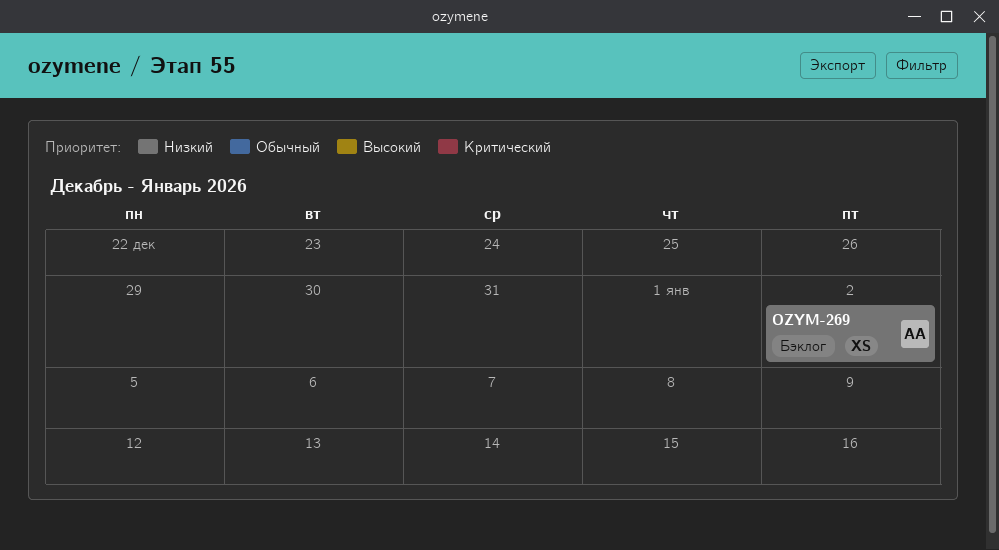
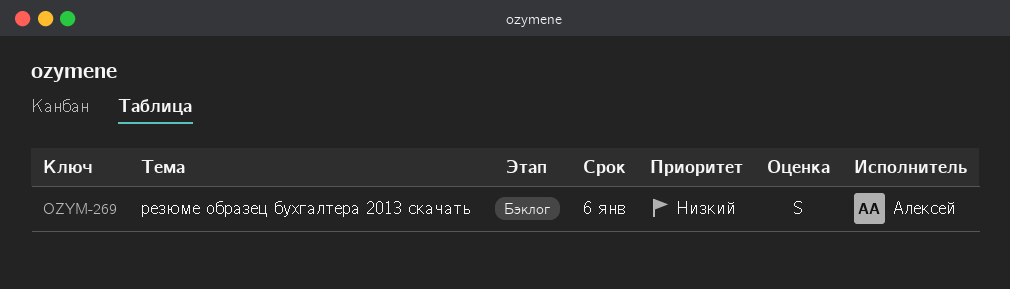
OZYM-269, estimate: XS -> S
OZYM-269, due: Jan 2 -> Jan 6

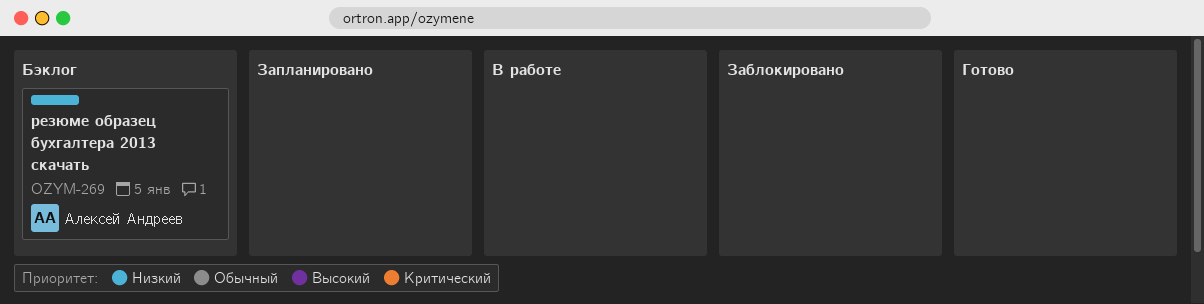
OZYM-269, due: Jan 6 -> Jan 5

